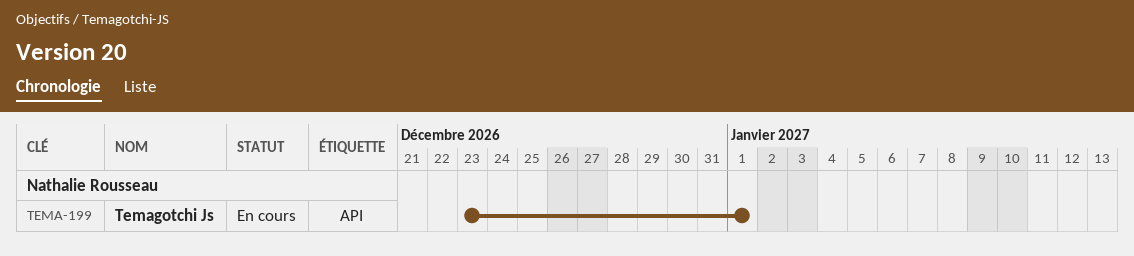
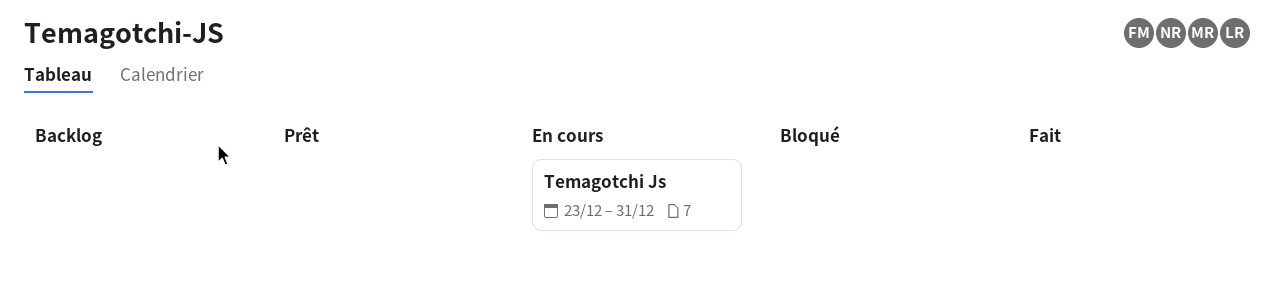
Temagotchi Js, due: Jan 1 -> Dec 31

